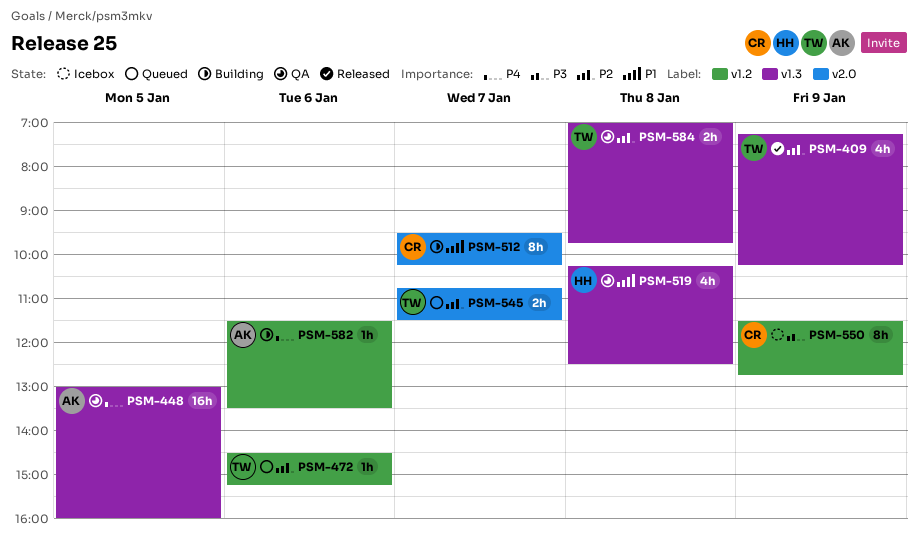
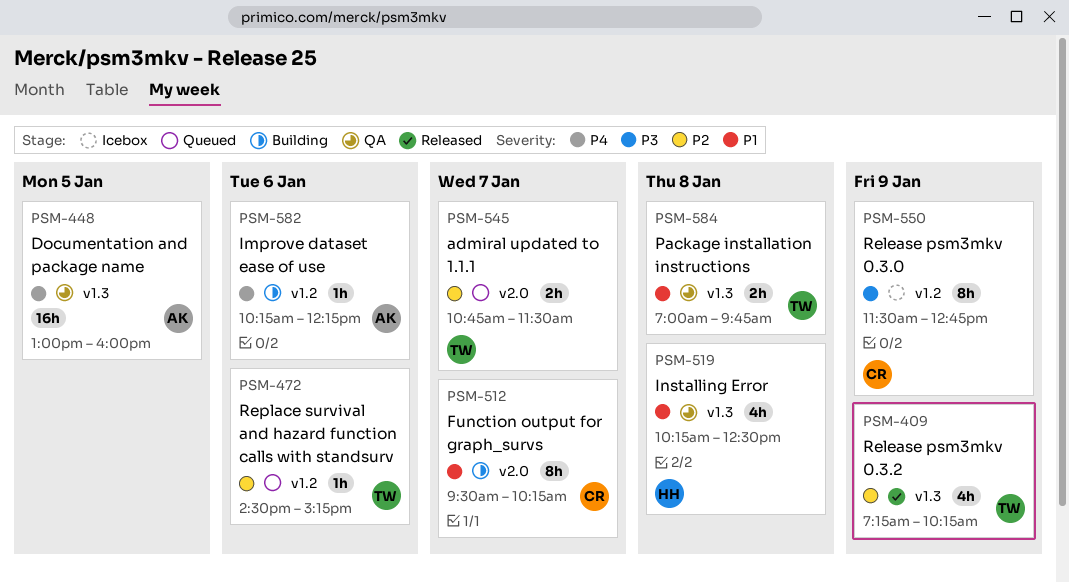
PSM-582, begins: 11:30 -> 10:15
PSM-582, ends: 13:30 -> 12:15
PSM-584, priority: P2 -> P1

